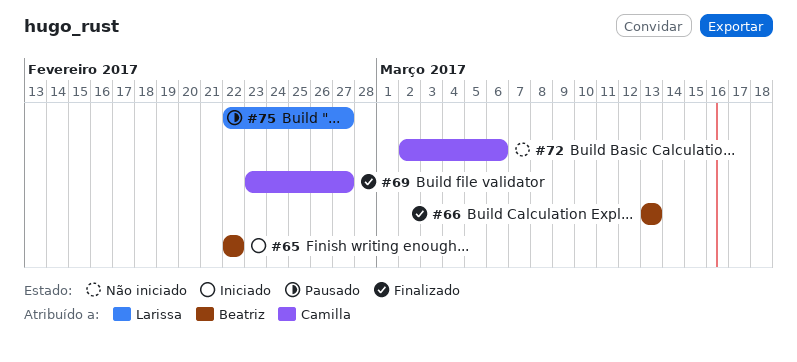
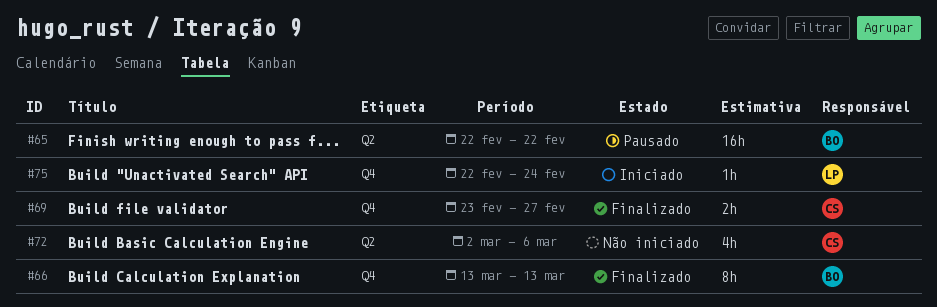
#65, status: Iniciado -> Pausado
#75, status: Pausado -> Iniciado
#75, due: Feb 27 -> Feb 24

